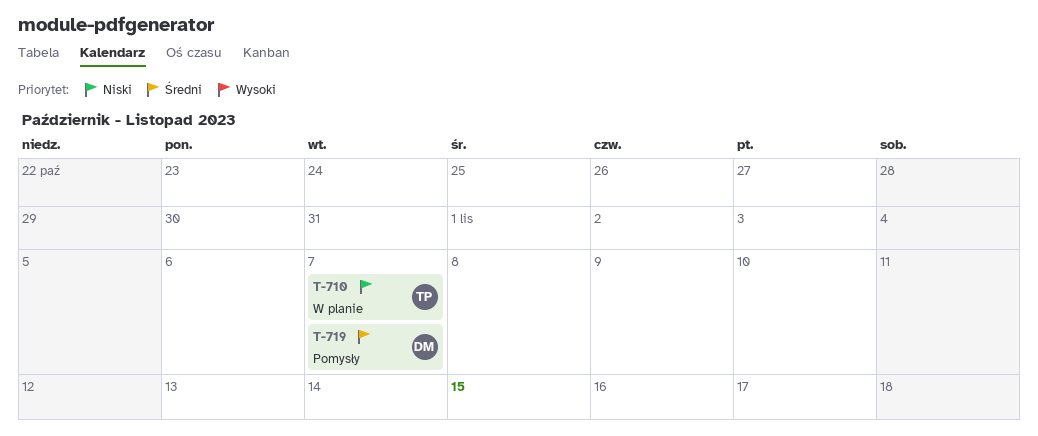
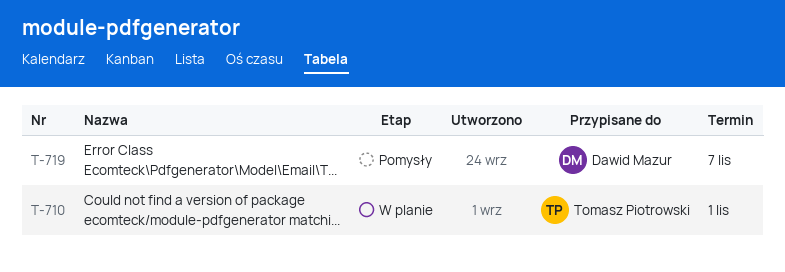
T-710, due: Nov 7 -> Nov 1

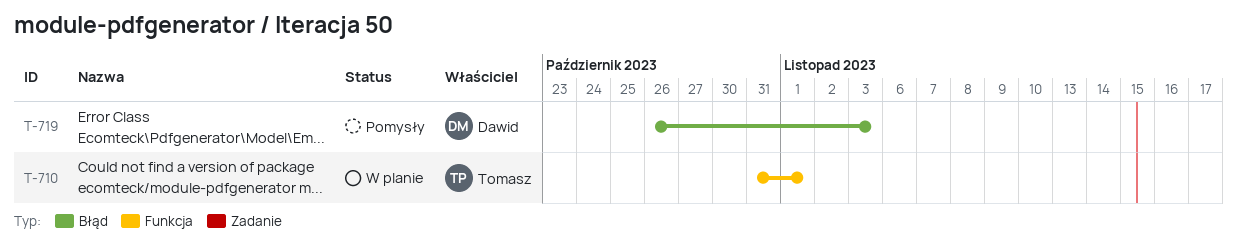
T-719, due: Nov 7 -> Nov 3

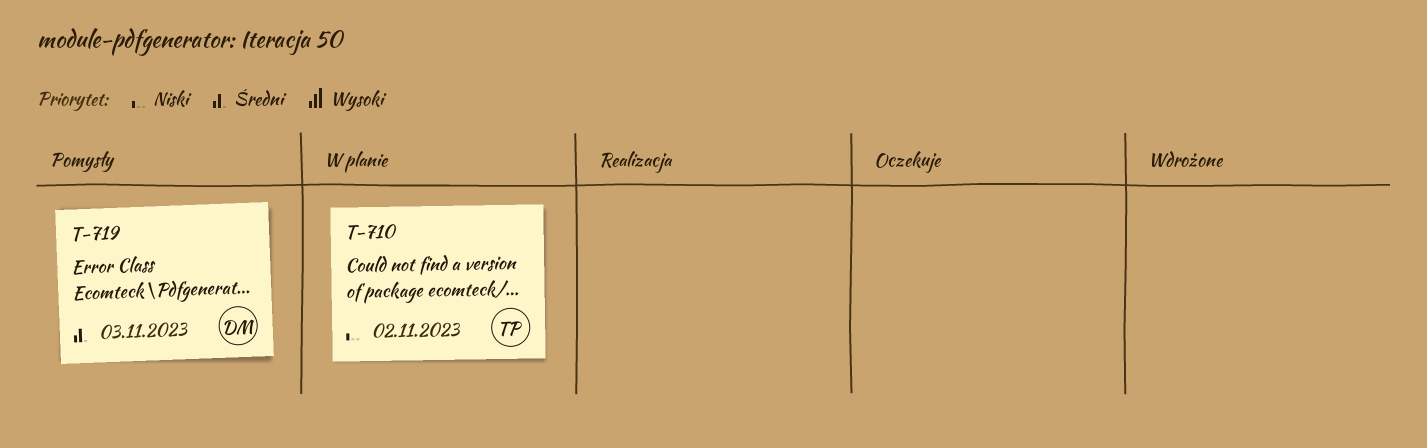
T-710, due: Nov 1 -> Nov 2

